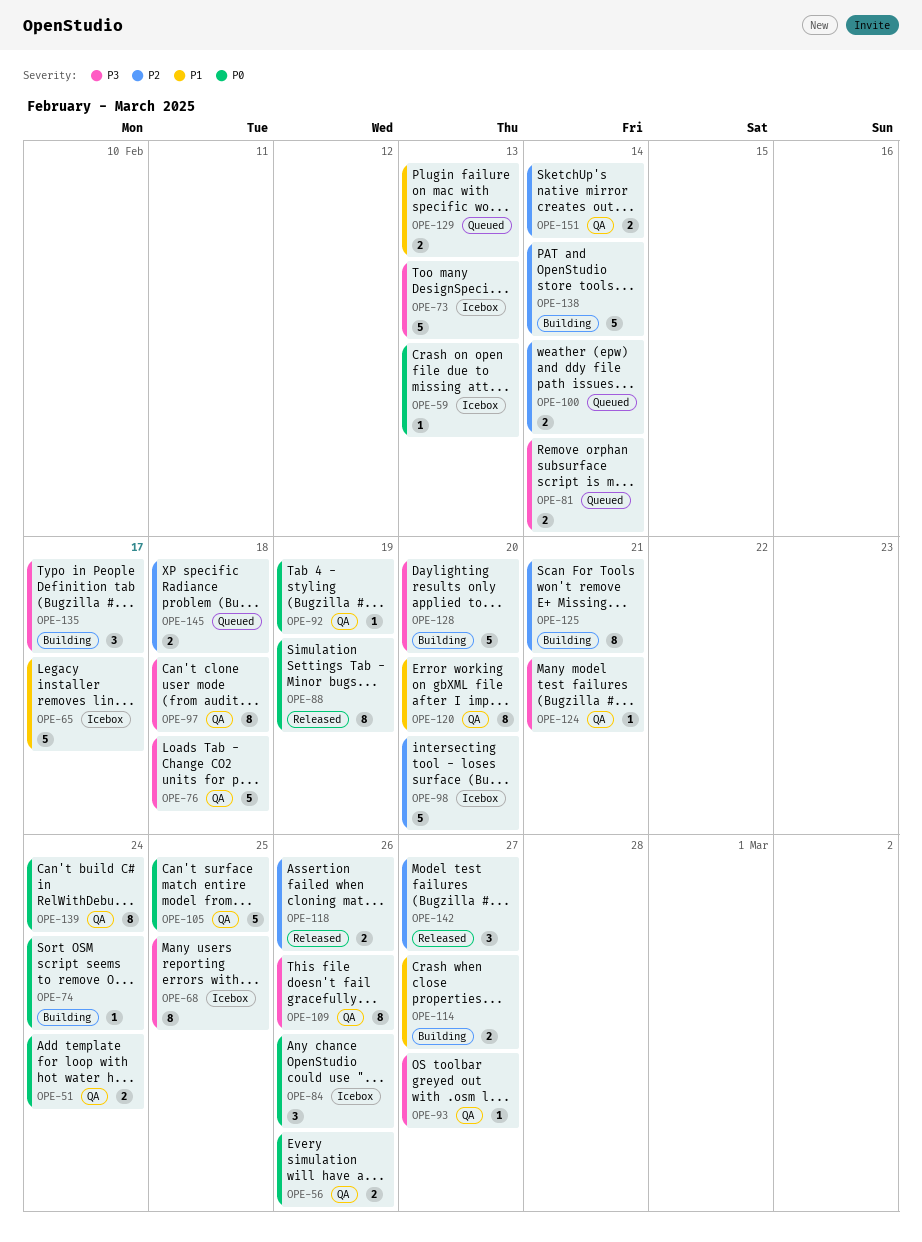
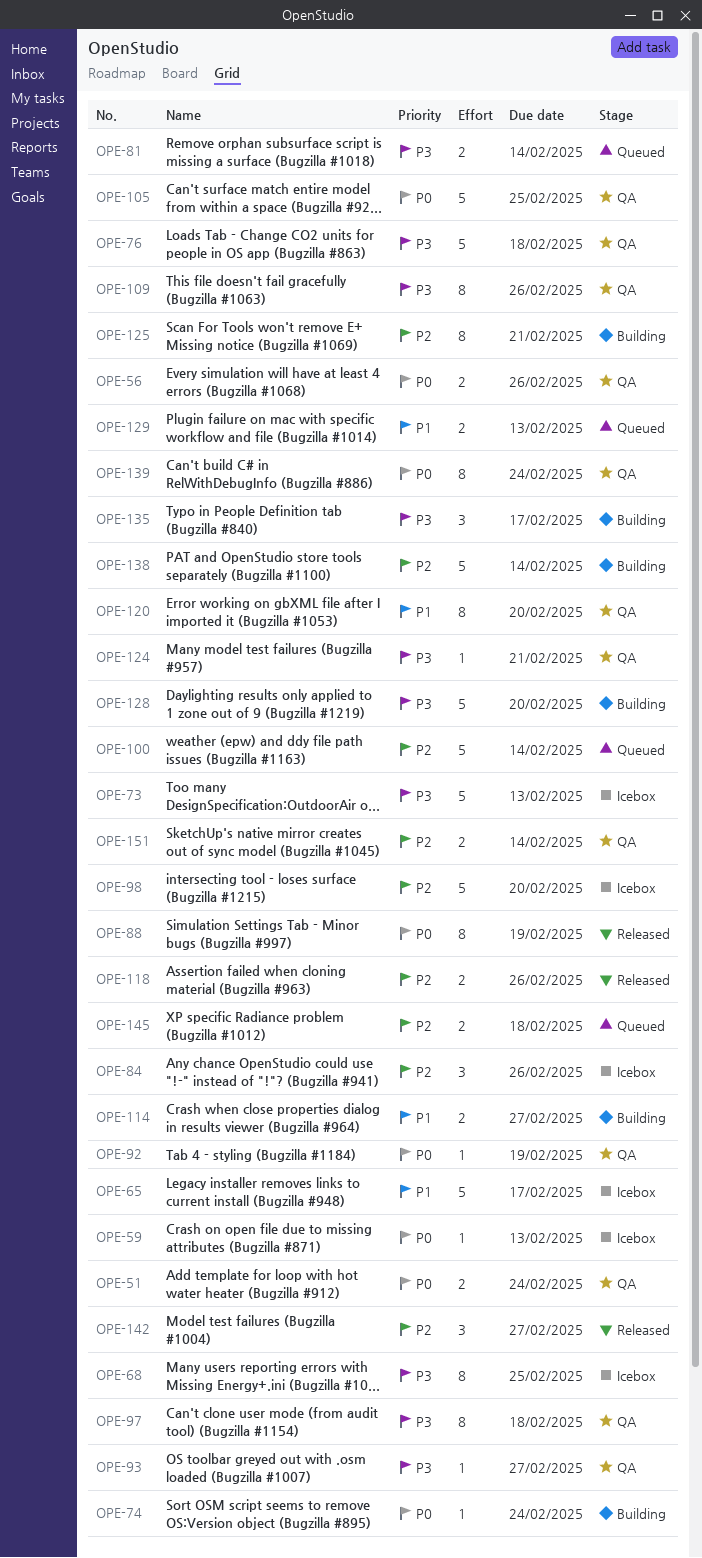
OPE-84, priority: P0 -> P2
OPE-100, estimate: 2 -> 5

